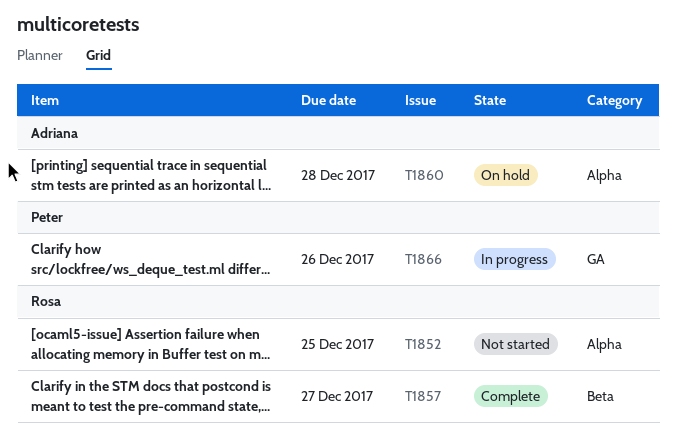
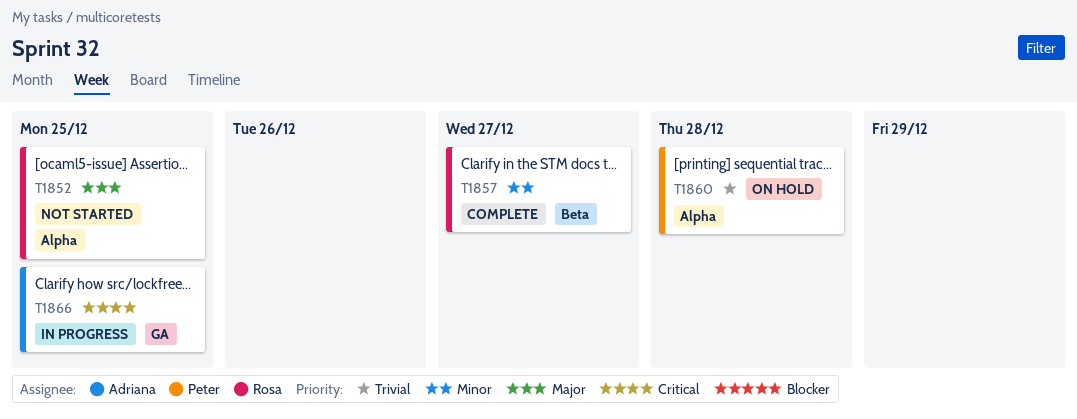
T1860, owner: Adriana -> Peter
T1866, owner: Peter -> Adriana
T1866, due: Dec 26 -> Dec 25

